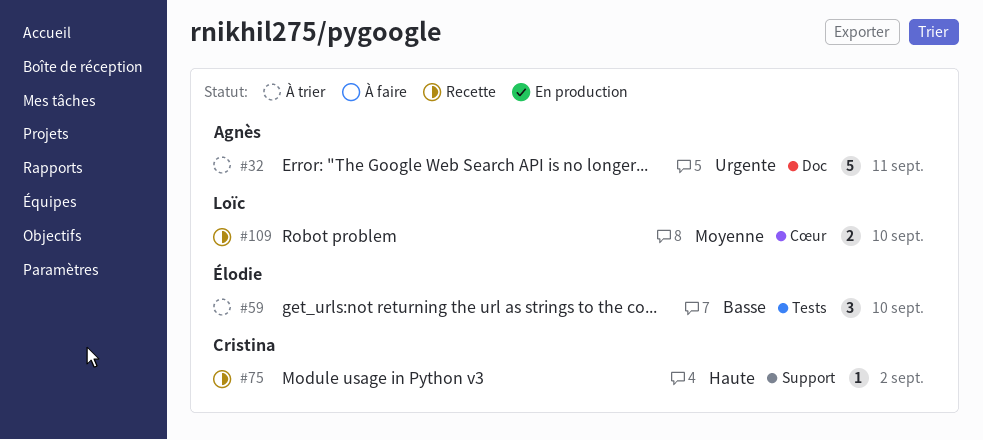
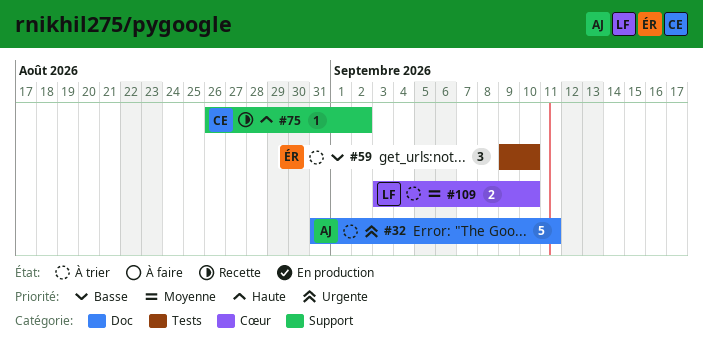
#109, status: Recette -> À trier

